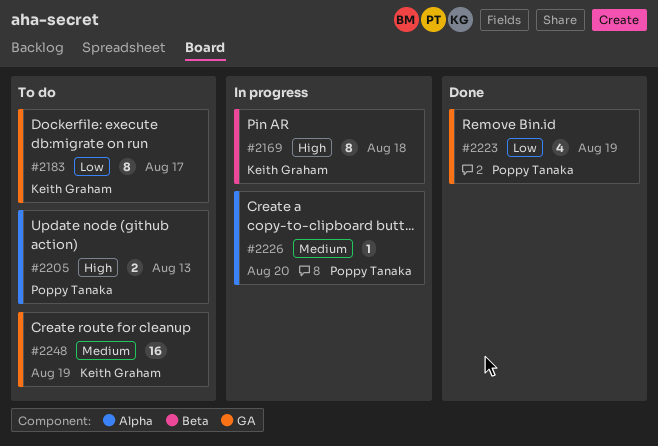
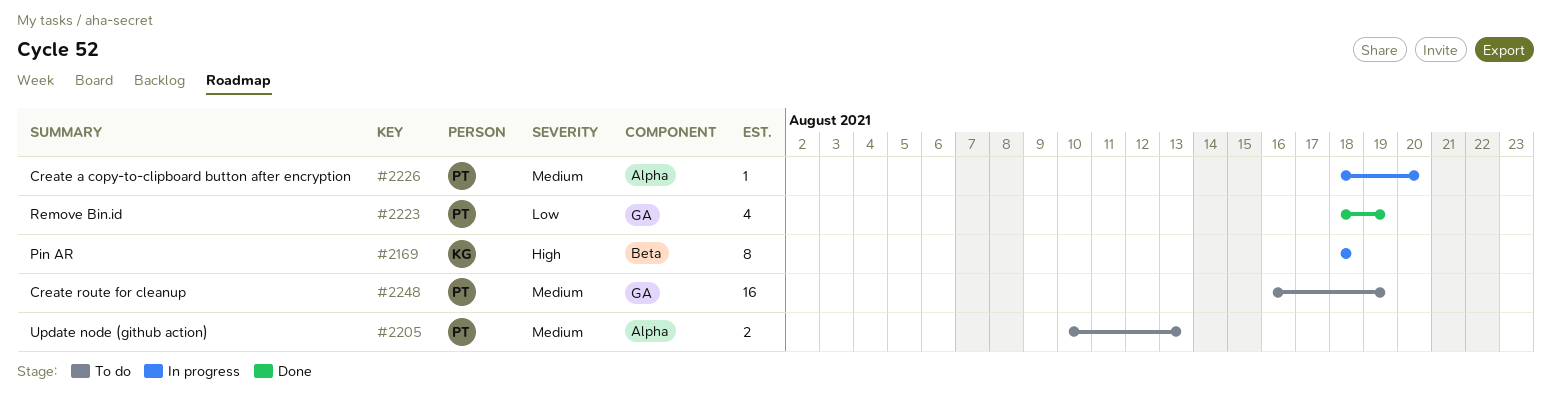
#2183: present -> none
#2205, priority: High -> Medium
#2248, owner: Keith Graham -> Poppy Tanaka

